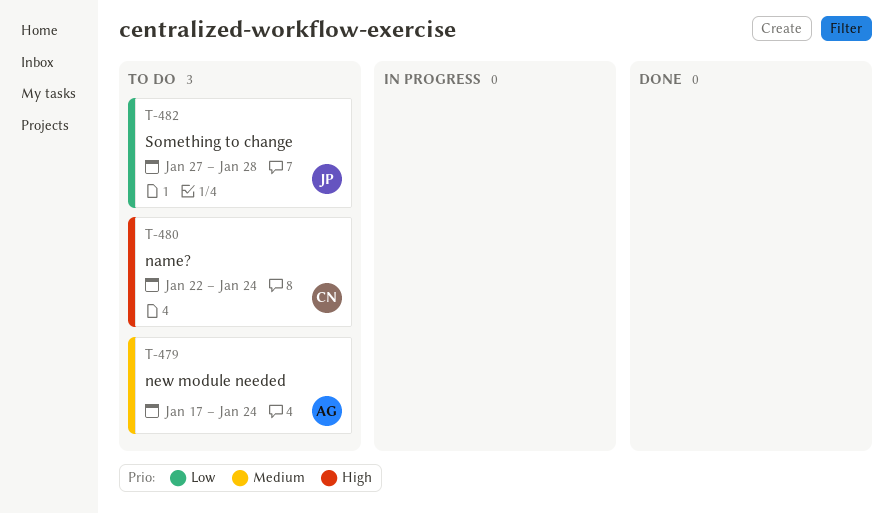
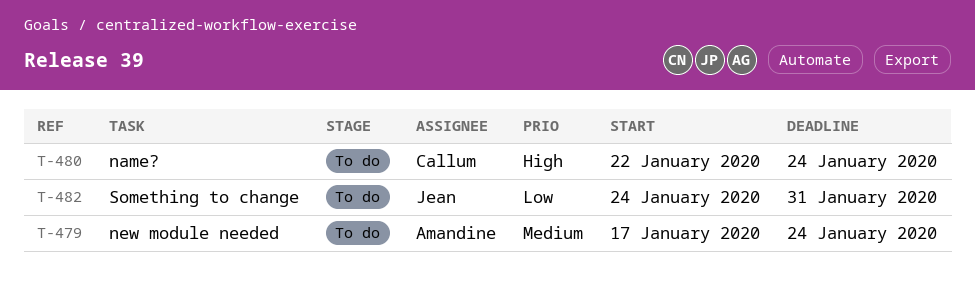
T-482, start: Jan 27 -> Jan 24
T-482, due: Jan 28 -> Jan 31

